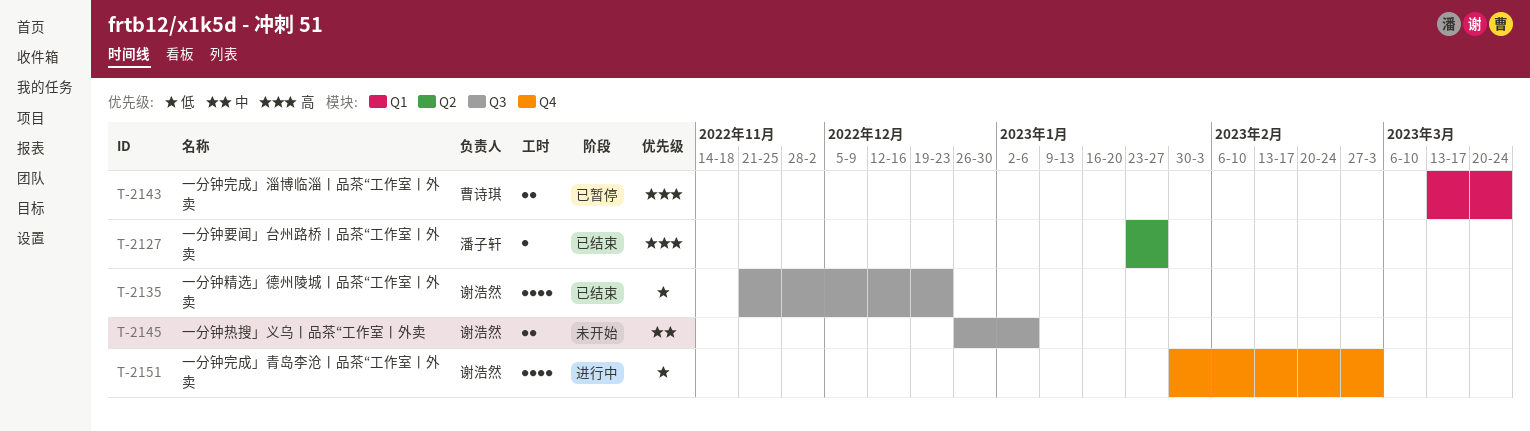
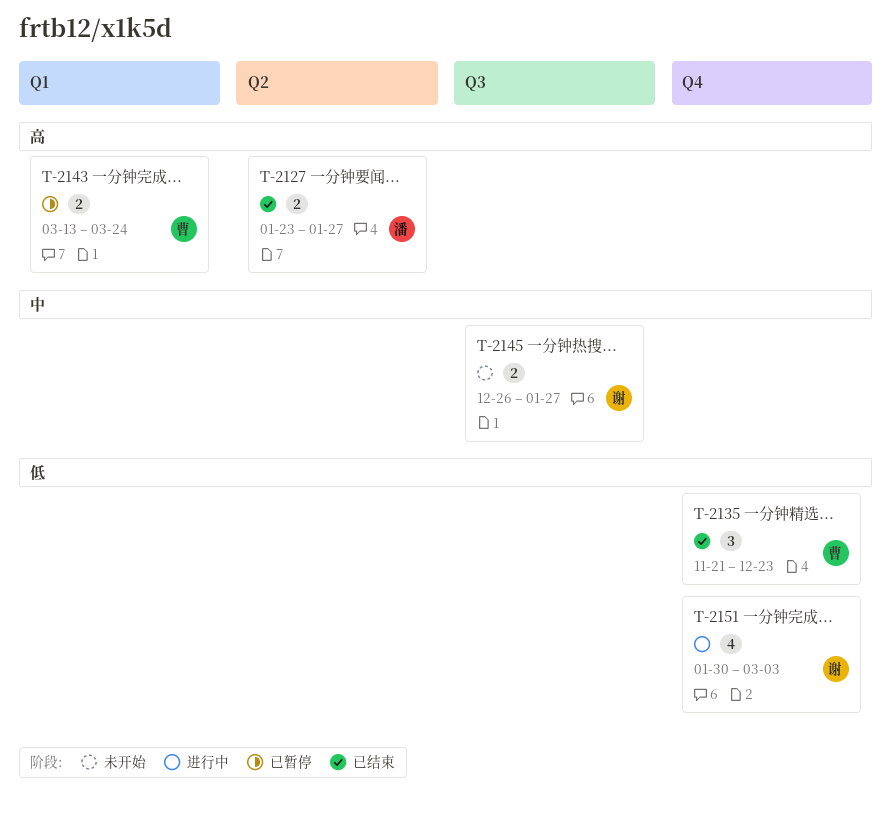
T-2127, estimate: 1 -> 2
T-2135, owner: 谢浩然 -> 曹诗琪
T-2135, label: Q3 -> Q4
T-2135, estimate: 4 -> 3
T-2145, due: Jan 6 -> Jan 27

